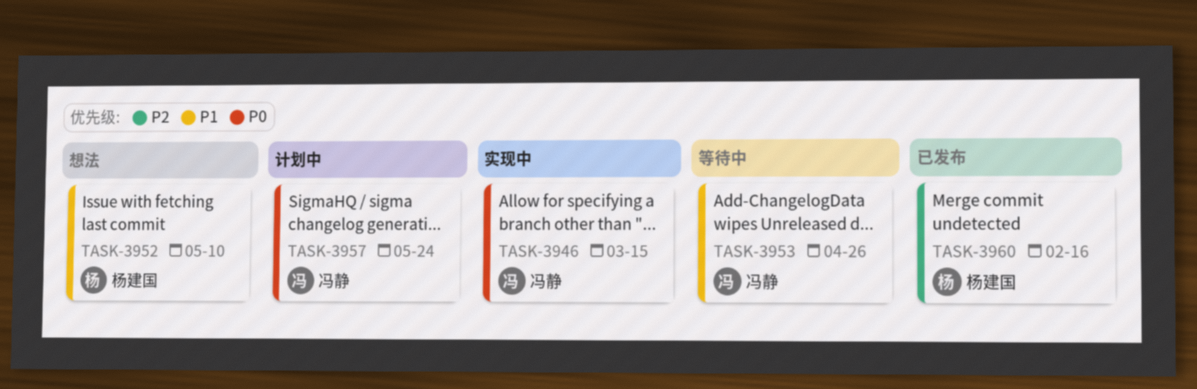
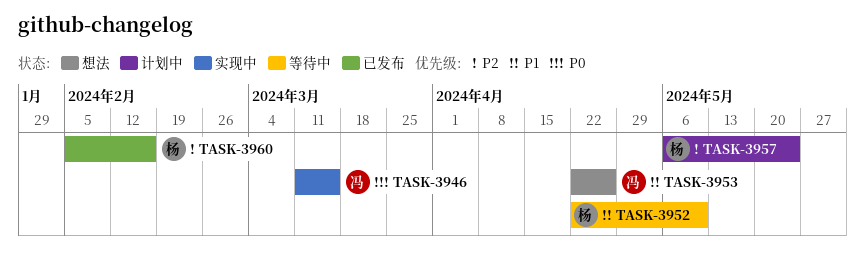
TASK-3952, status: 想法 -> 等待中
TASK-3953, status: 等待中 -> 想法
TASK-3957, owner: 冯静 -> 杨建国
TASK-3957, priority: P0 -> P2

